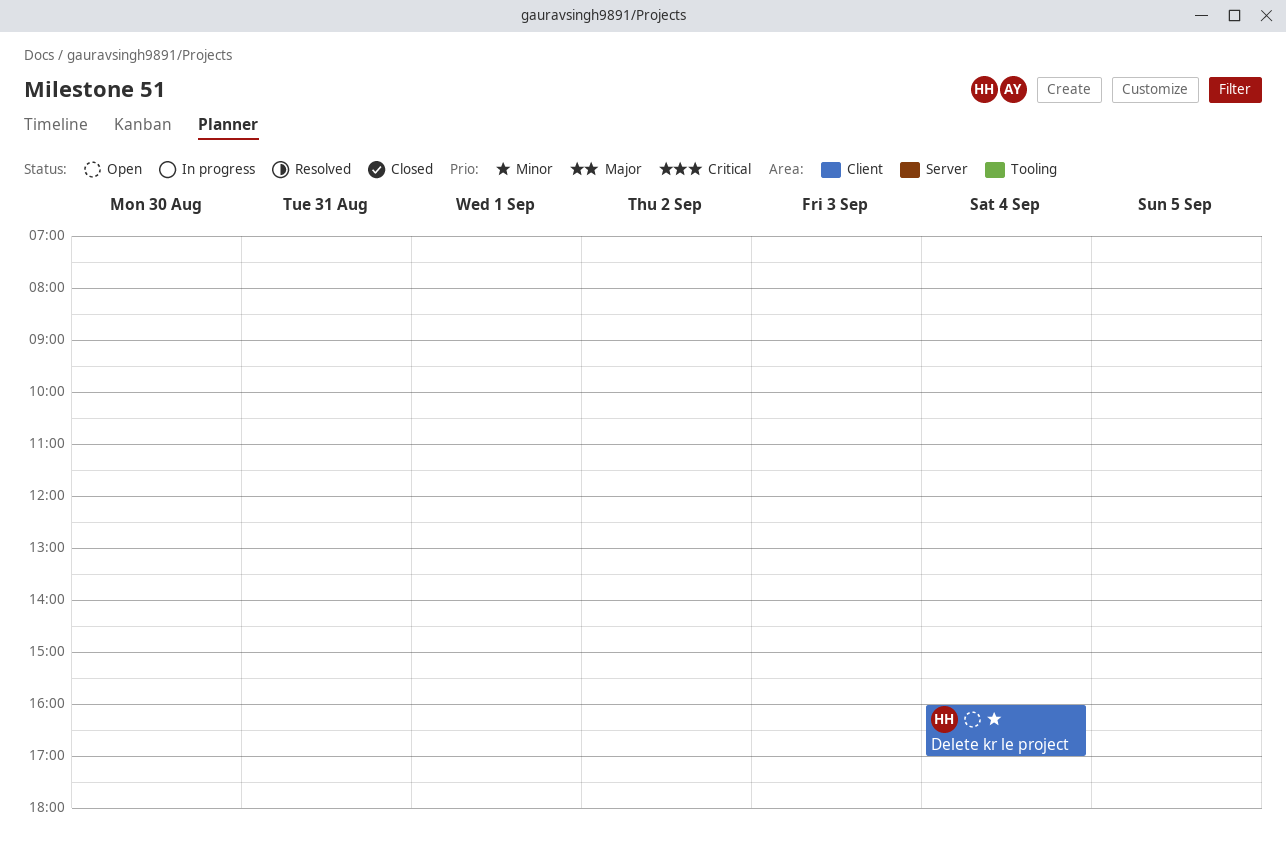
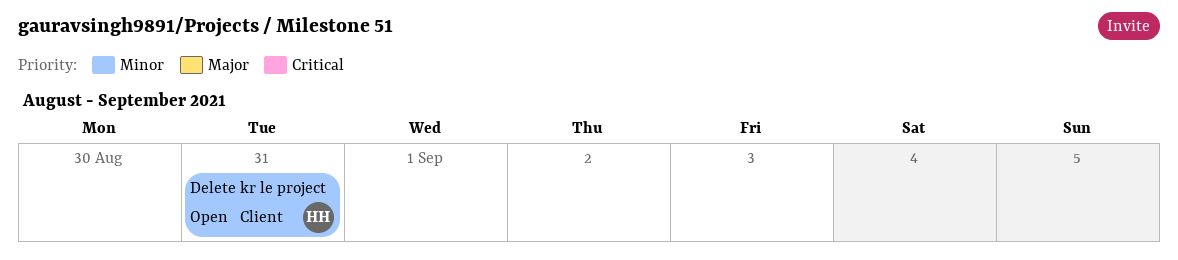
Delete kr le project, day: Sep 4 -> Aug 31

